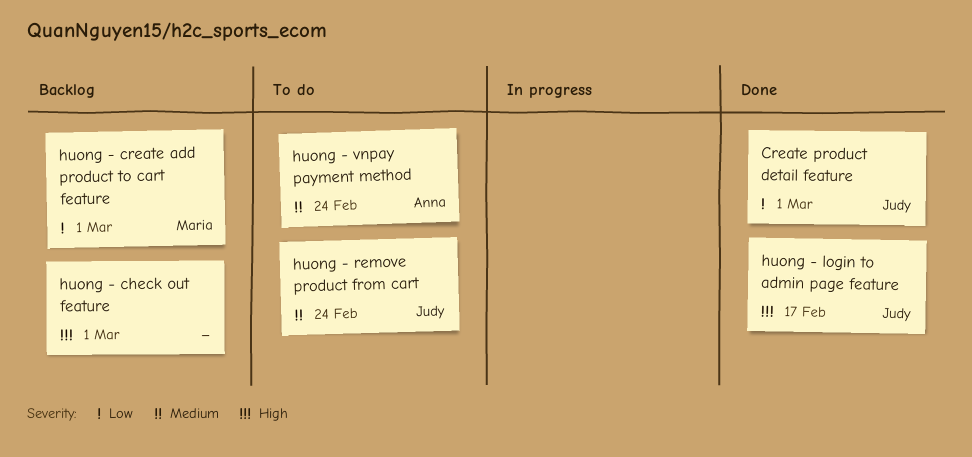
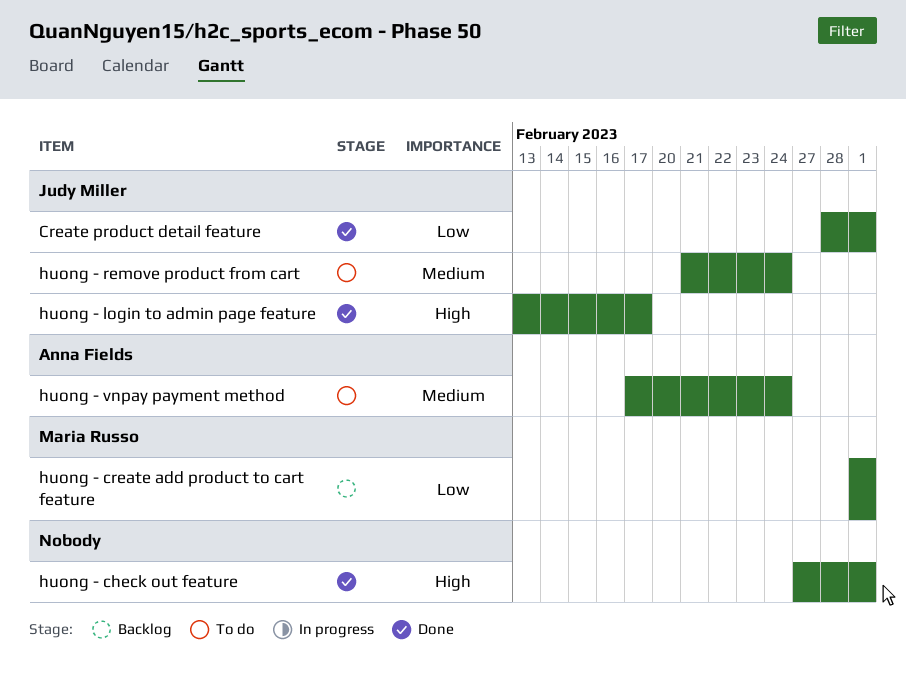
huong - check out feature, status: Backlog -> Done

